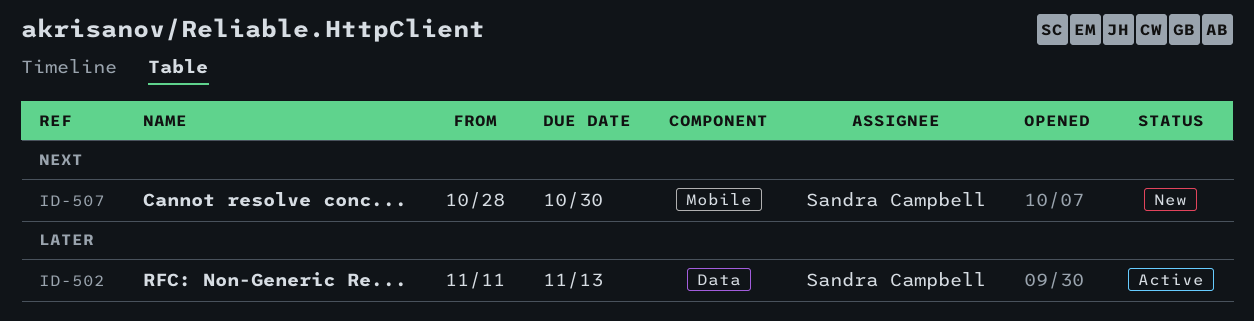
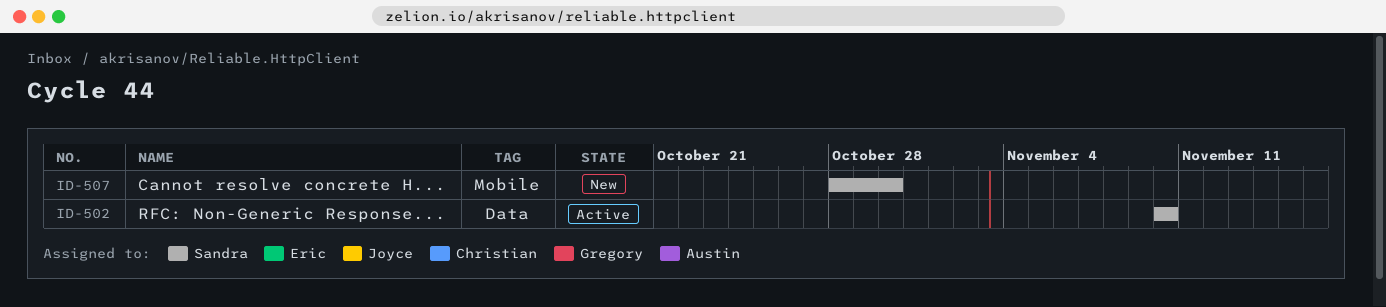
ID-502, start: Nov 11 -> Nov 10
ID-502, due: Nov 13 -> Nov 10

